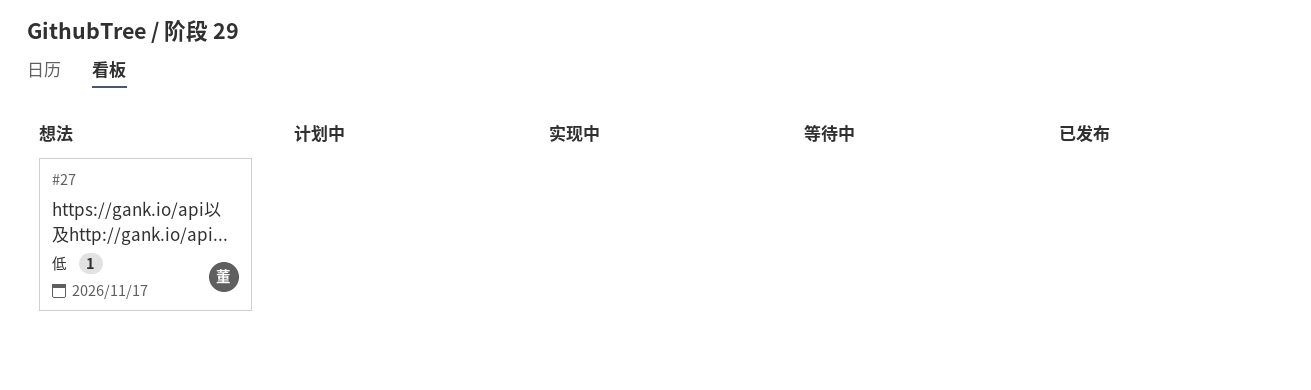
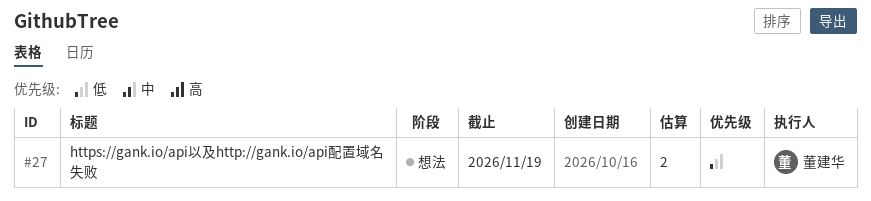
#27, estimate: 1 -> 2
#27, due: Nov 17 -> Nov 19

